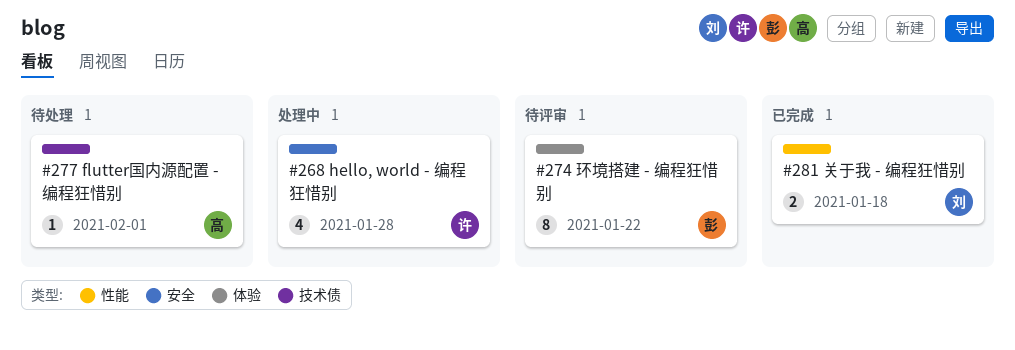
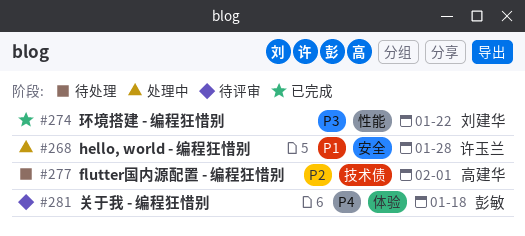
#274, status: 待评审 -> 已完成
#274, owner: 彭敏 -> 刘建华
#274, label: 体验 -> 性能
#281, status: 已完成 -> 待评审
#281, owner: 刘建华 -> 彭敏
#281, label: 性能 -> 体验

